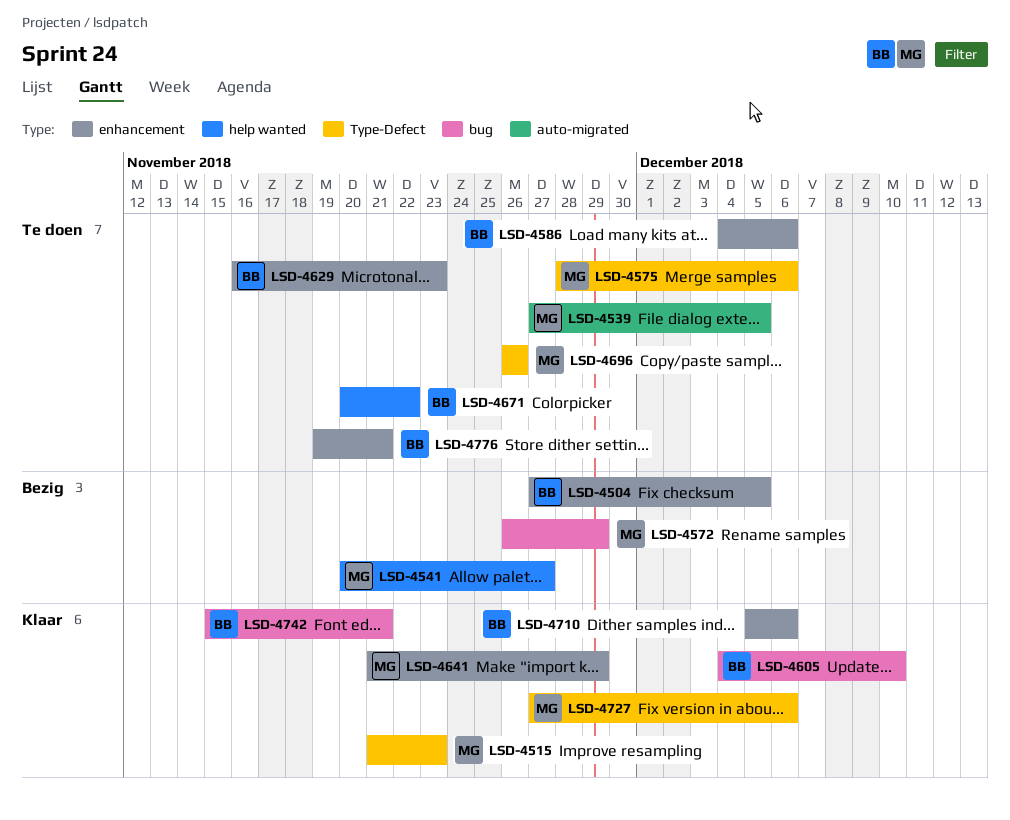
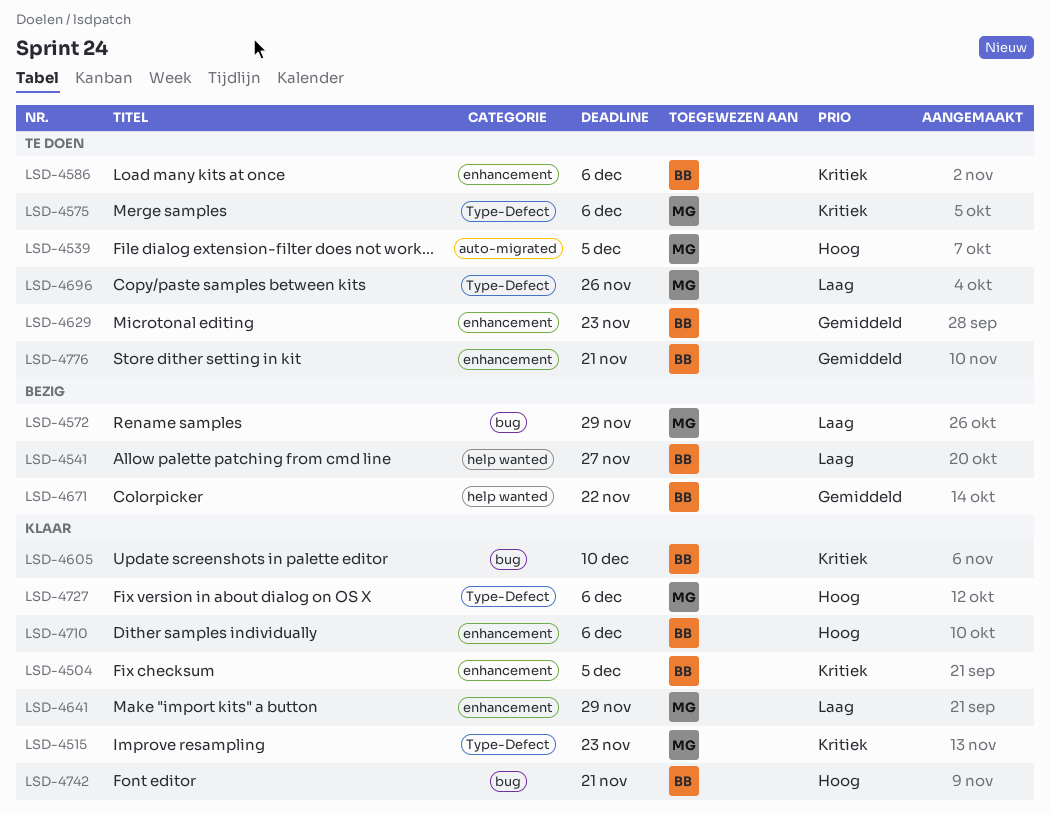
LSD-4504, status: Bezig -> Klaar
LSD-4541, owner: MG -> BB
LSD-4671, status: Te doen -> Bezig

